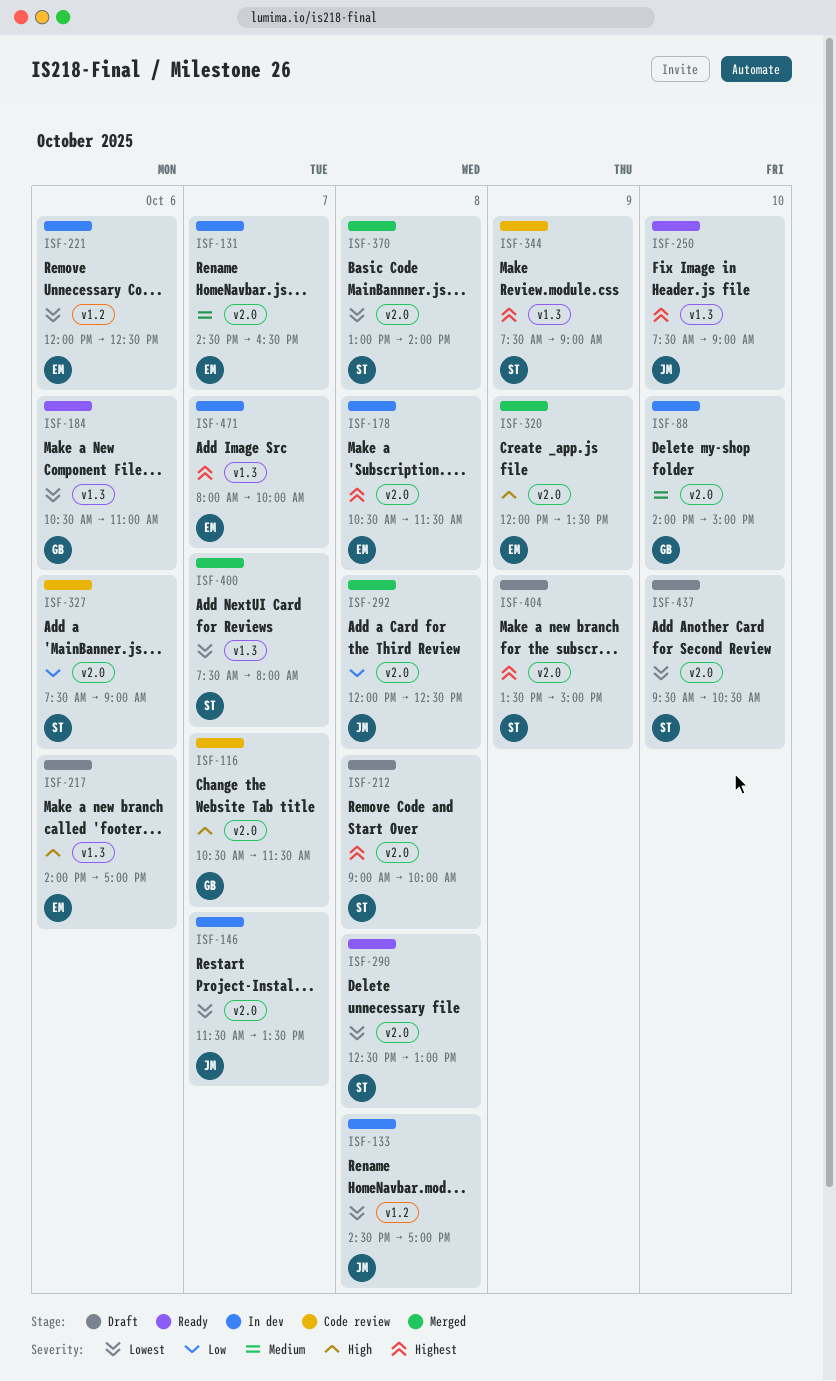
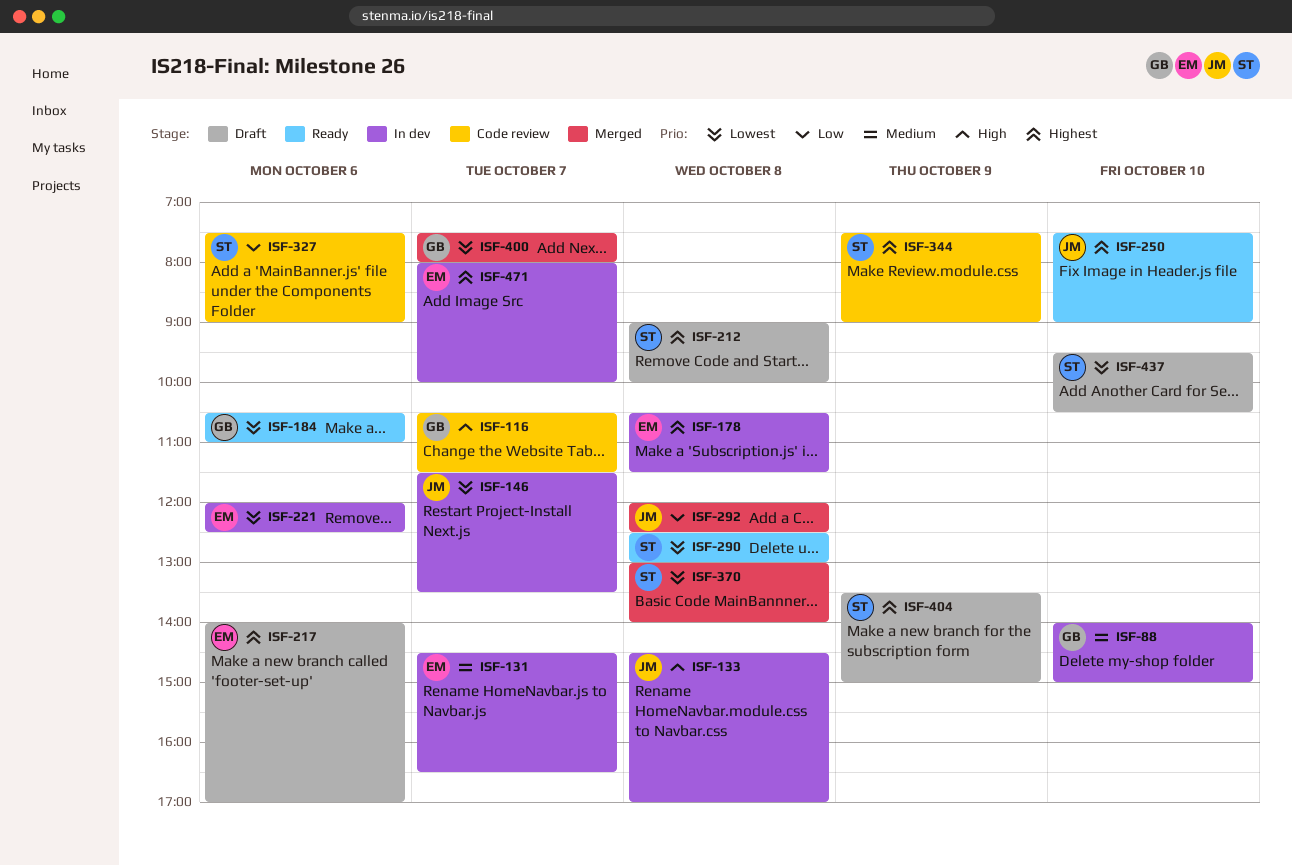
ISF-133, priority: Lowest -> High
ISF-217, priority: High -> Highest
ISF-320: present -> none
ISF-400, owner: ST -> GB

